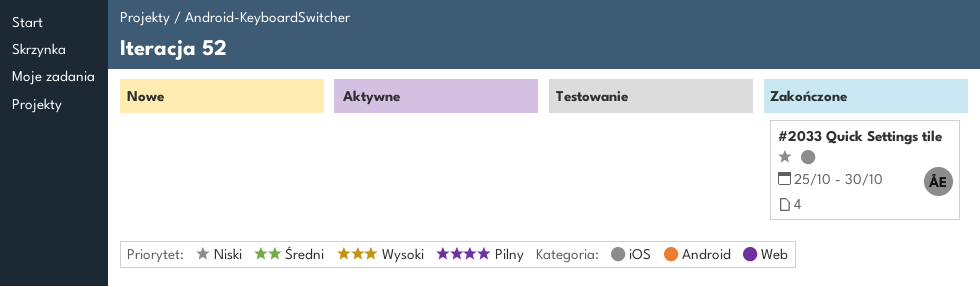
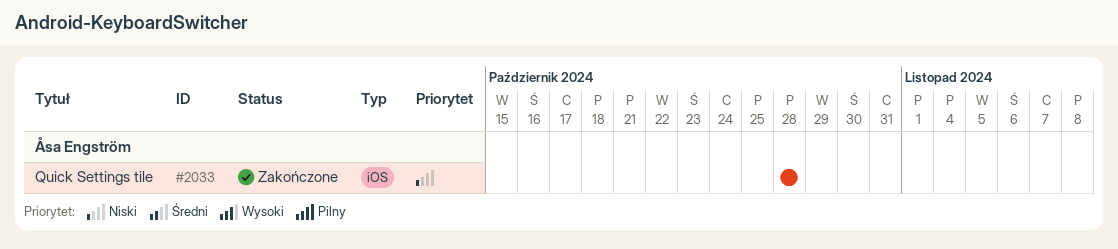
#2033, start: Oct 25 -> Oct 28
#2033, due: Oct 30 -> Oct 28

